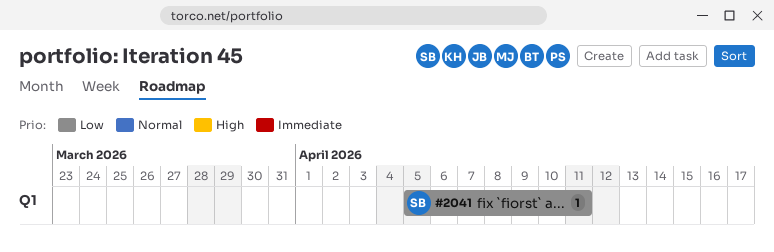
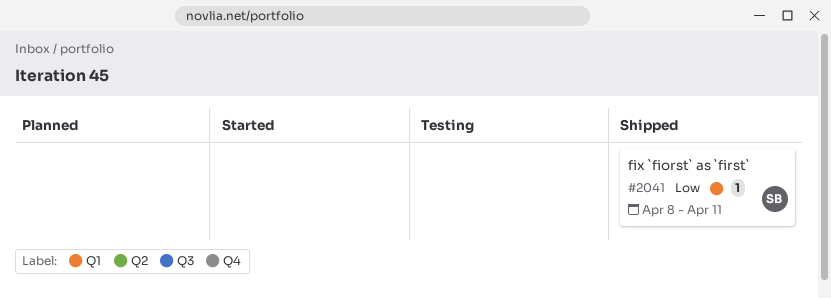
#2041, start: Apr 5 -> Apr 8

